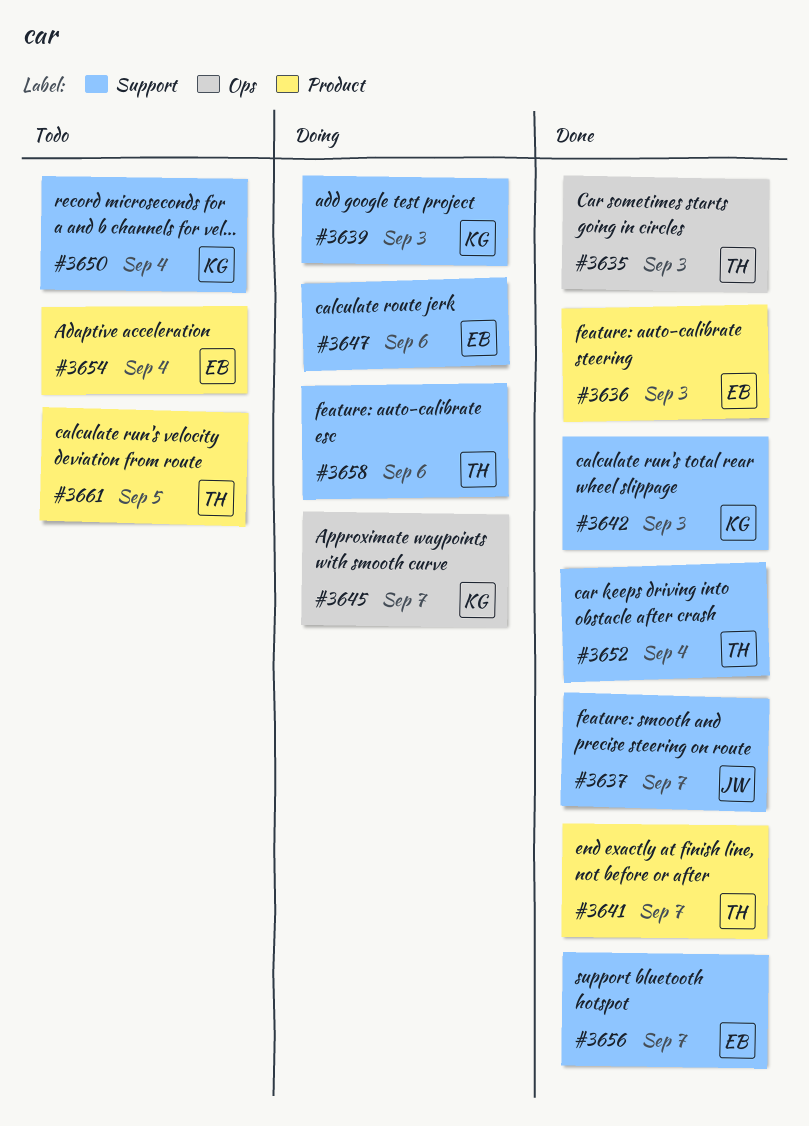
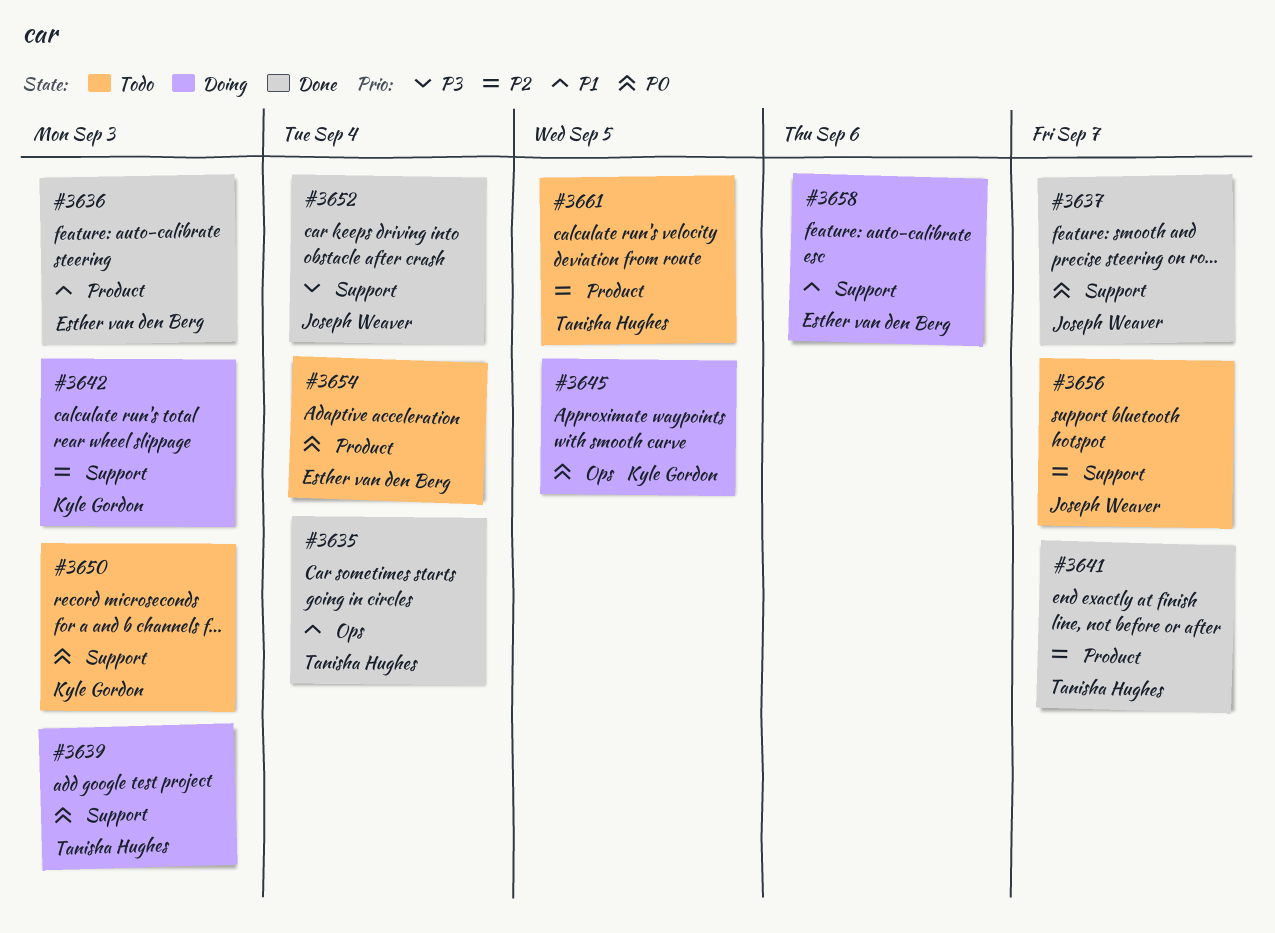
#3635, due: Sep 3 -> Sep 4
#3639, owner: Kyle Gordon -> Tanisha Hughes
#3642, status: Done -> Doing
#3645, due: Sep 7 -> Sep 5
#3647: present -> none
#3650, due: Sep 4 -> Sep 3
#3652, owner: Tanisha Hughes -> Joseph Weaver
#3656, status: Done -> Todo
#3656, owner: Esther van den Berg -> Joseph Weaver
#3658, owner: Tanisha Hughes -> Esther van den Berg

